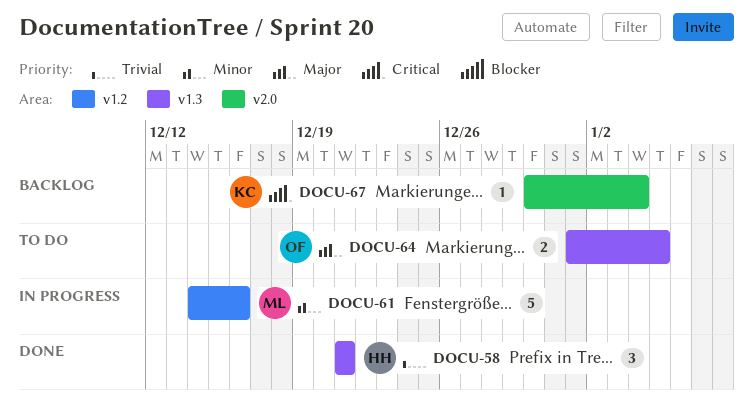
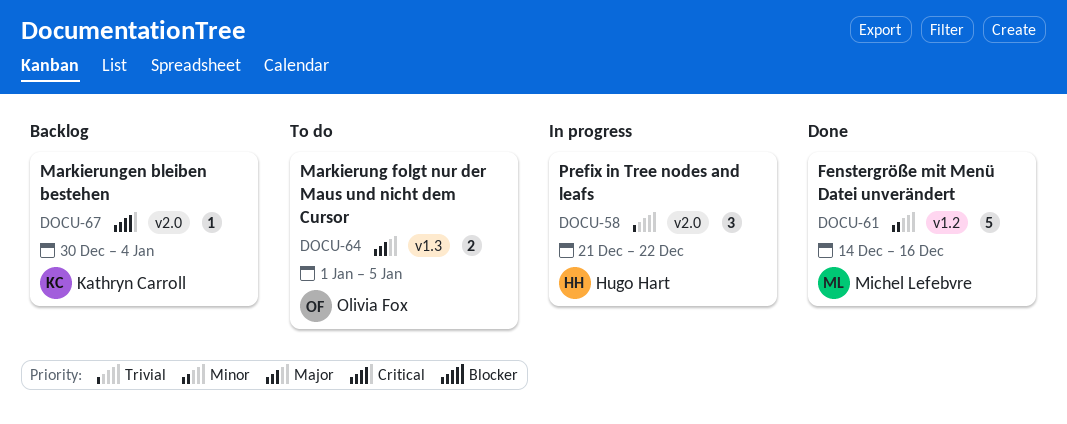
DOCU-58, status: Done -> In progress
DOCU-58, label: v1.3 -> v2.0
DOCU-58, due: Dec 21 -> Dec 22
DOCU-61, status: In progress -> Done

